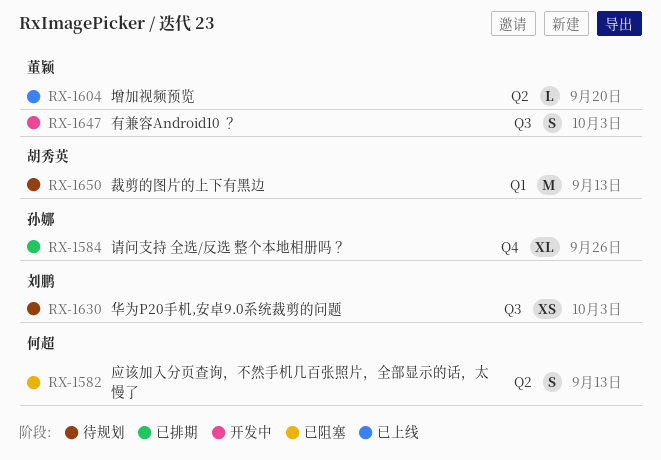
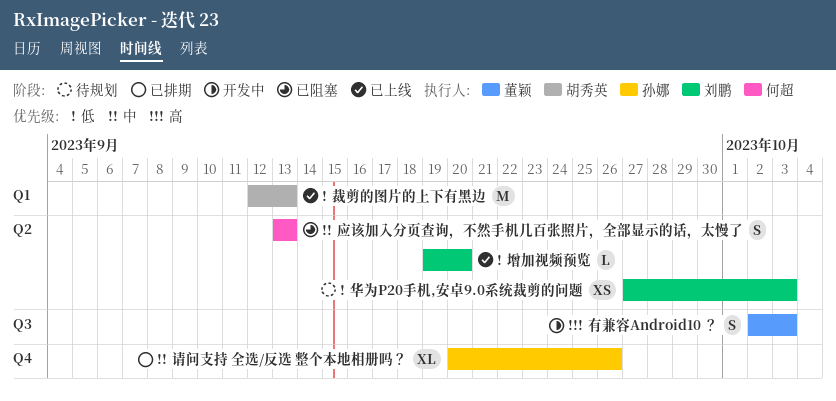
华为P20手机,安卓9.0系统裁剪的问题, label: Q3 -> Q2
增加视频预览, owner: 董颖 -> 刘鹏
裁剪的图片的上下有黑边, status: 待规划 -> 已上线

